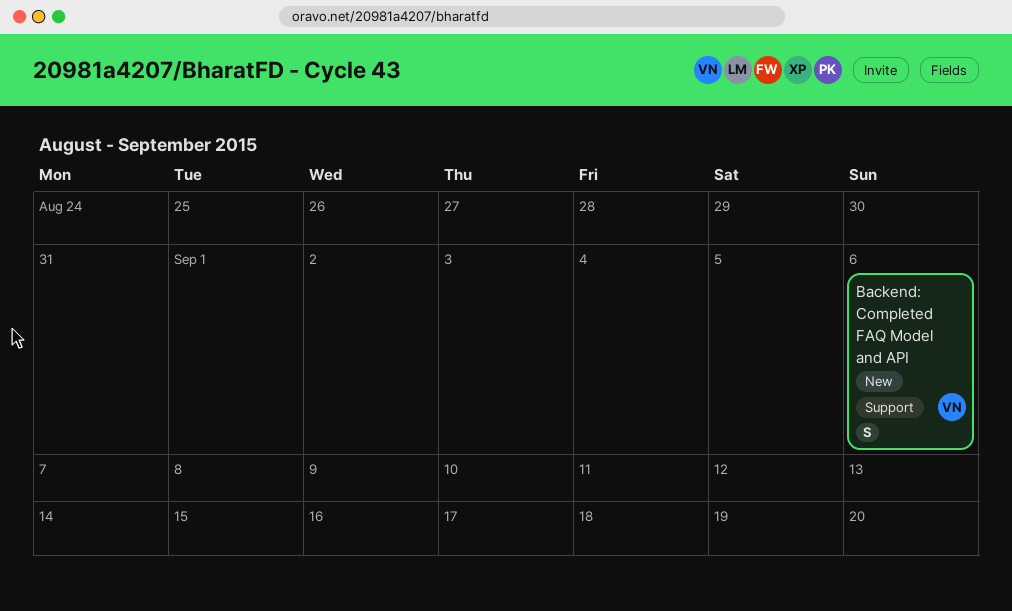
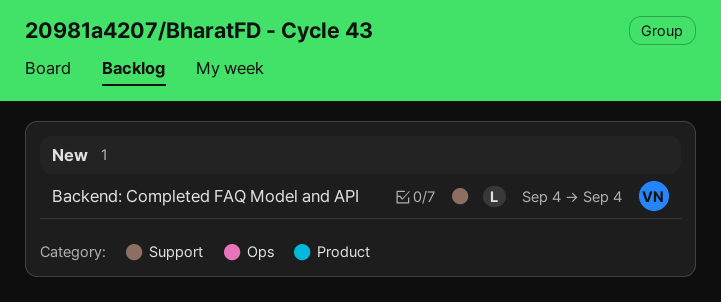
Backend: Completed FAQ Model and API, estimate: S -> L
Backend: Completed FAQ Model and API, due: Sep 6 -> Sep 4

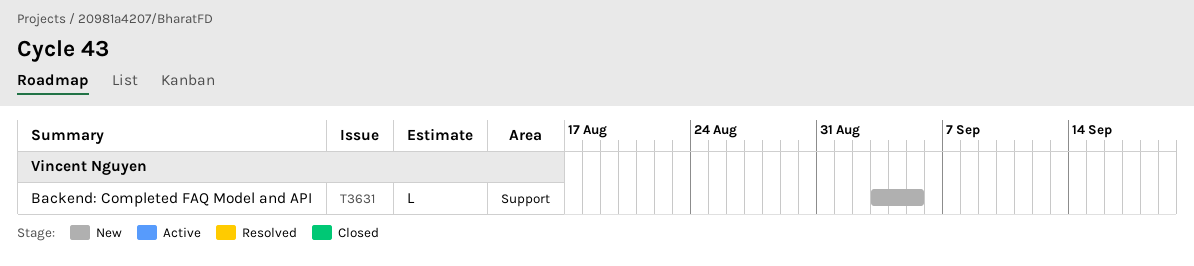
Backend: Completed FAQ Model and API, start: Sep 4 -> Sep 3
Backend: Completed FAQ Model and API, due: Sep 4 -> Sep 5

